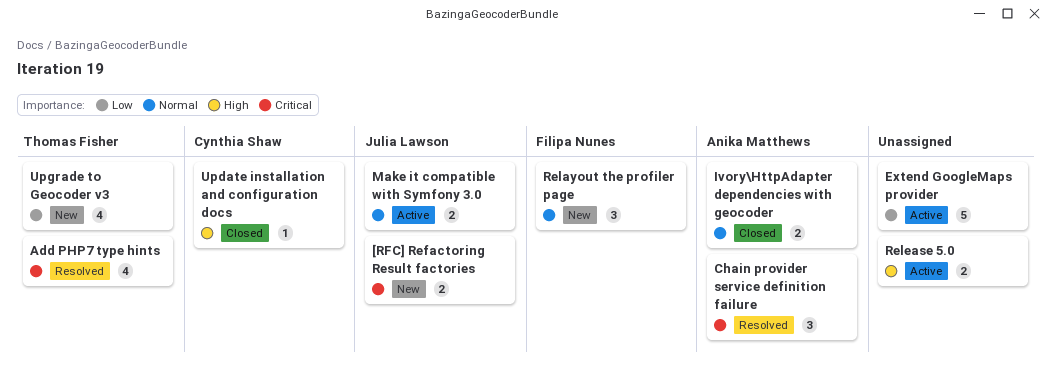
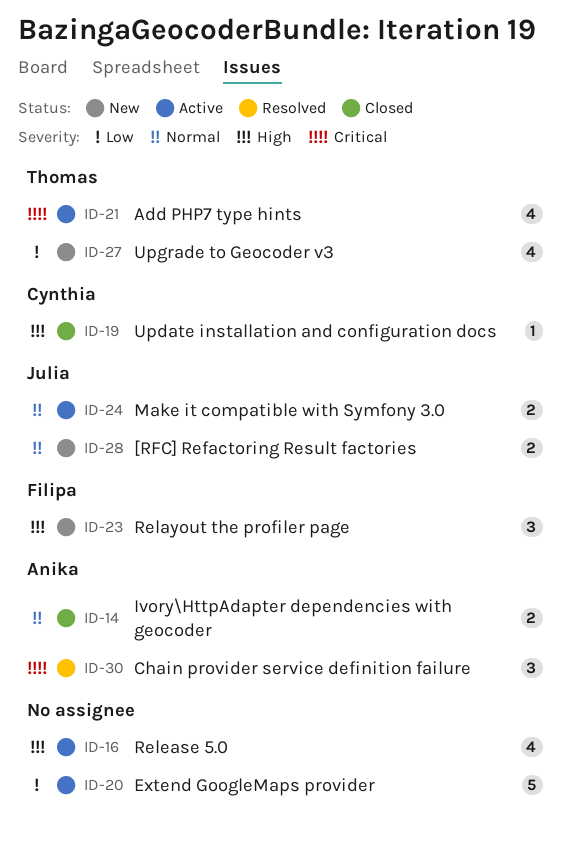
[RFC] Refactoring Result factories, priority: Critical -> Normal
Add PHP7 type hints, status: Resolved -> Active
Relayout the profiler page, priority: Normal -> High
Release 5.0, estimate: 2 -> 4

